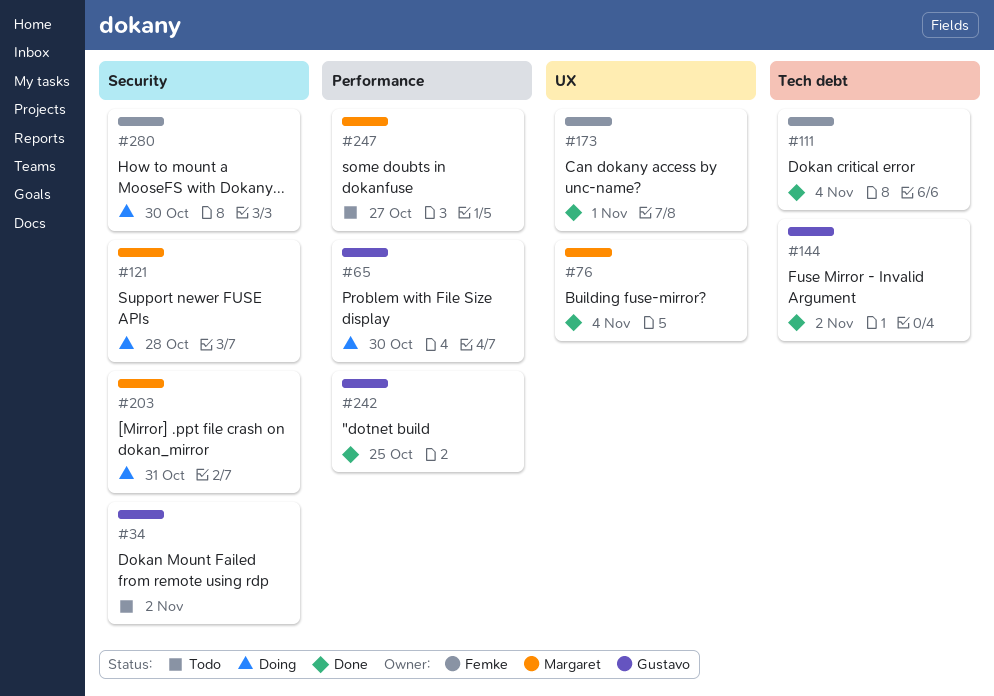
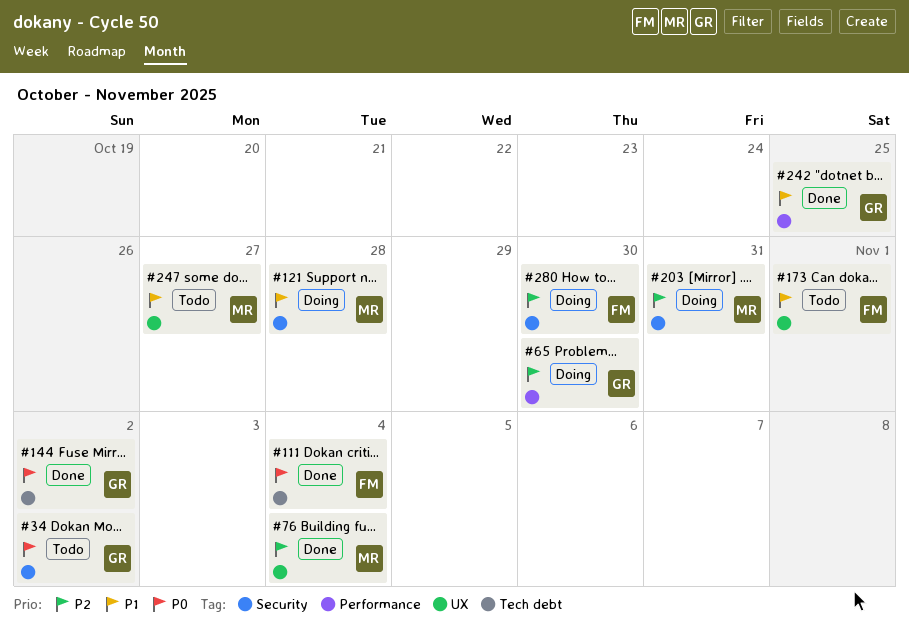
#173, status: Done -> Todo
#247, label: Performance -> UX

